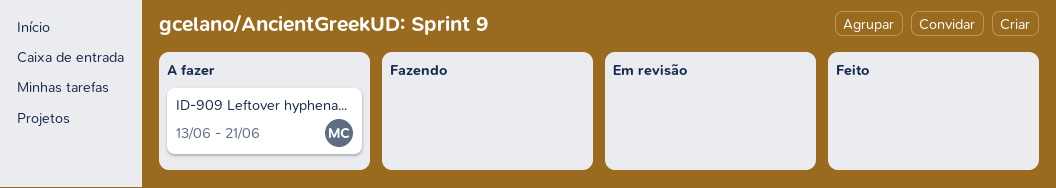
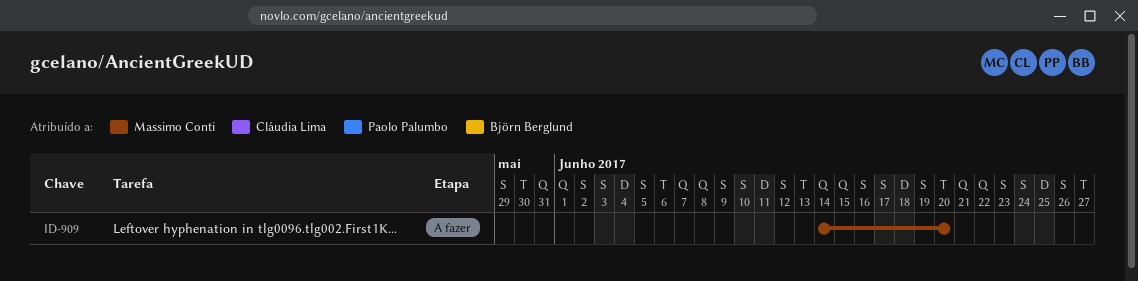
ID-909, start: Jun 13 -> Jun 14
ID-909, due: Jun 21 -> Jun 20

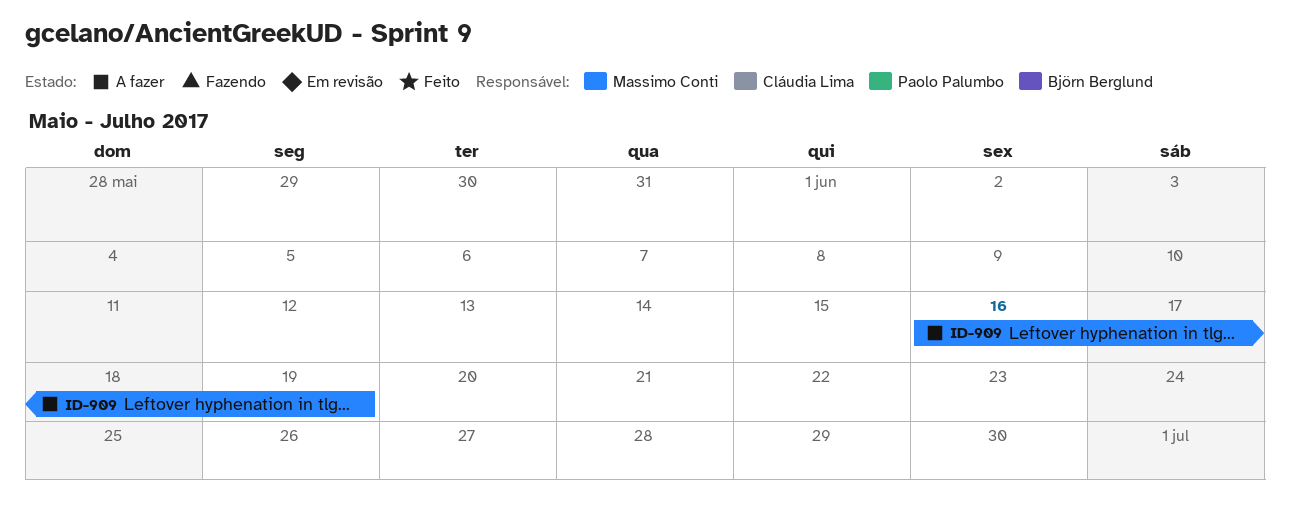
ID-909, start: Jun 14 -> Jun 16
ID-909, due: Jun 20 -> Jun 19

